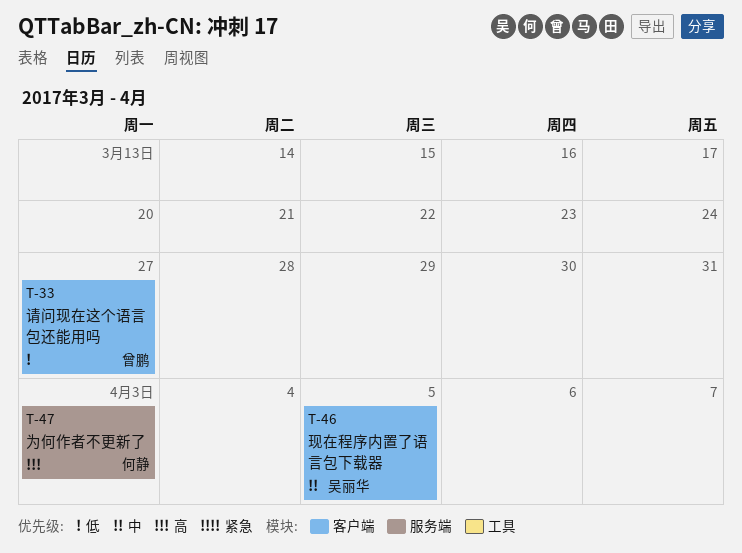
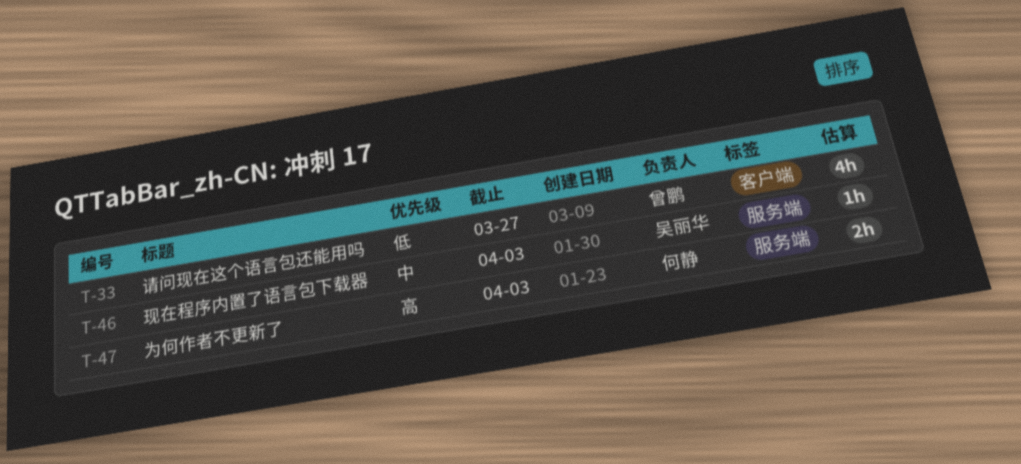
T-46, label: 客户端 -> 服务端
T-46, due: Apr 5 -> Apr 3

